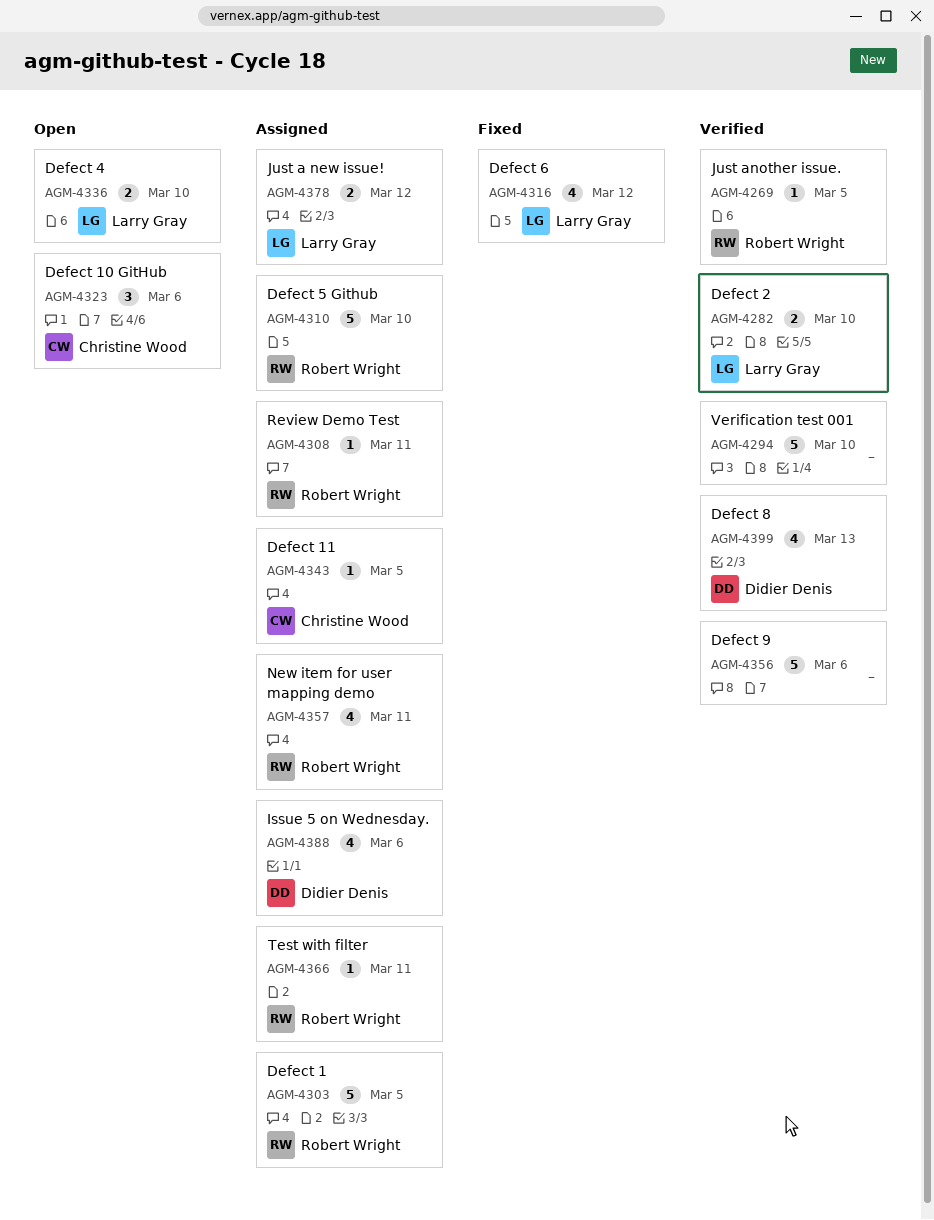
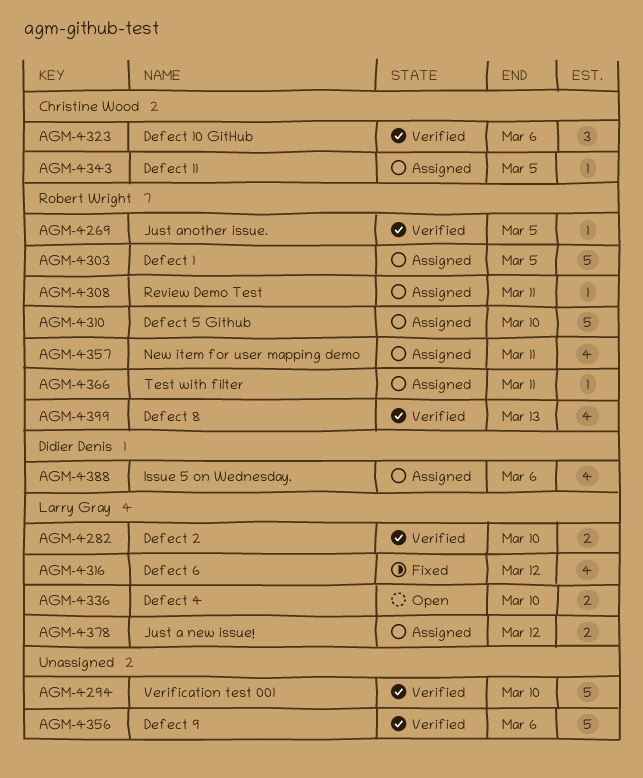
AGM-4323, status: Open -> Verified
AGM-4399, owner: Didier Denis -> Robert Wright

